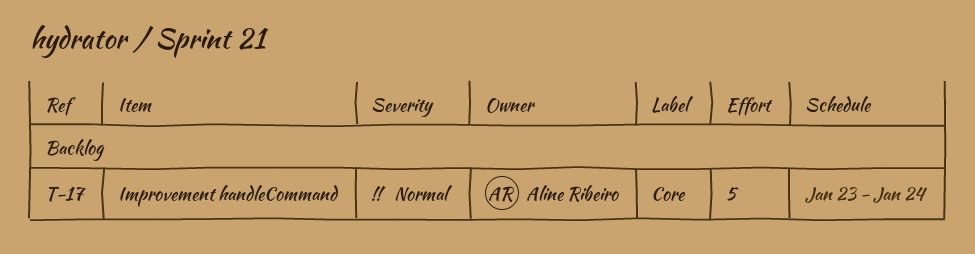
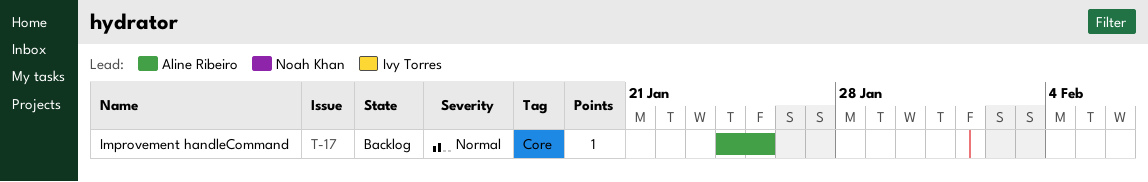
T-17, estimate: 5 -> 1
T-17, start: Jan 23 -> Jan 24
T-17, due: Jan 24 -> Jan 25

